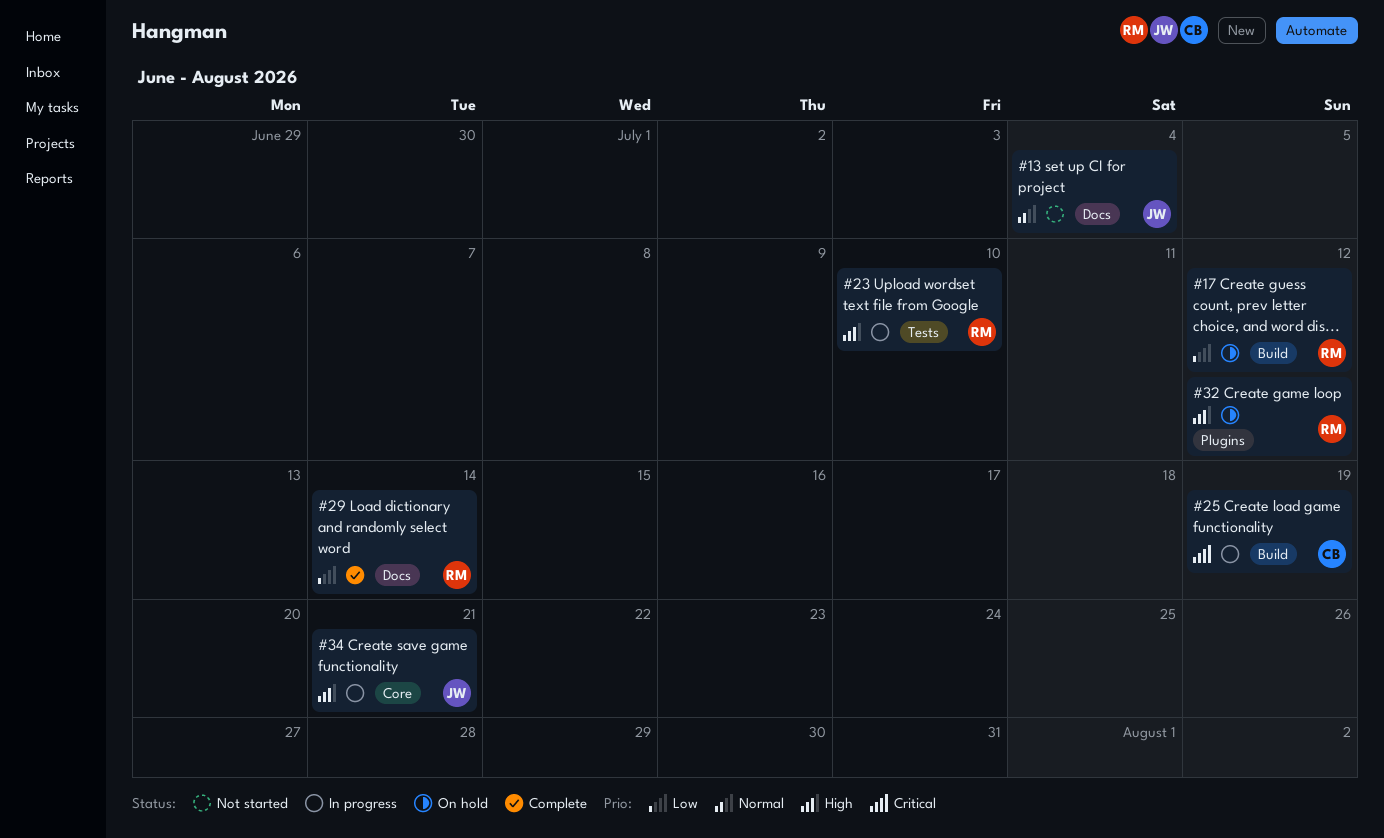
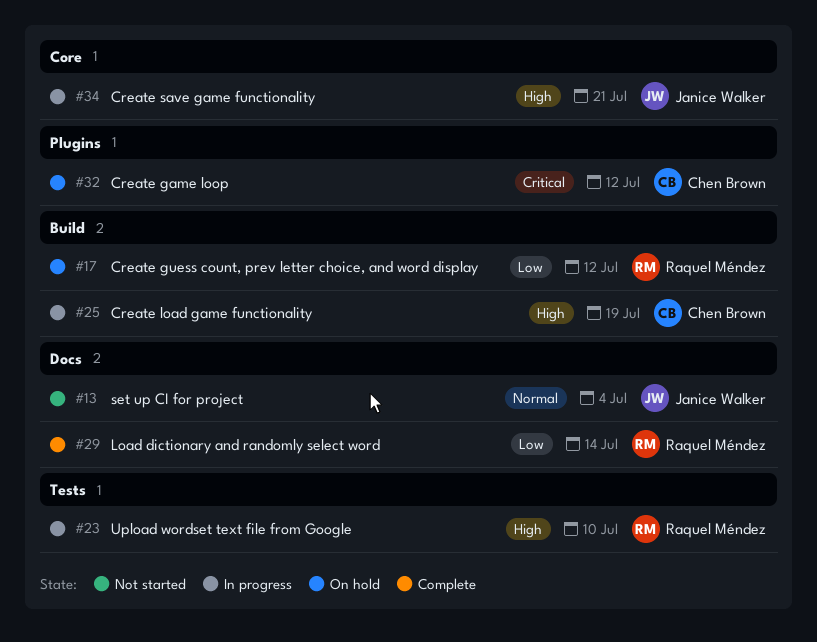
#25, priority: Critical -> High
#32, owner: Raquel Méndez -> Chen Brown
#32, priority: High -> Critical

